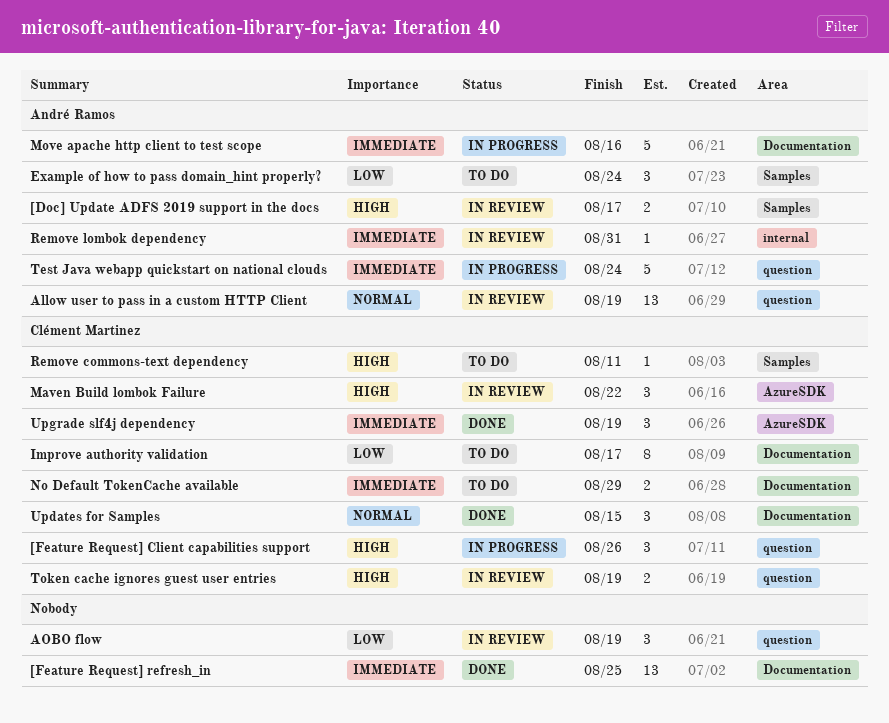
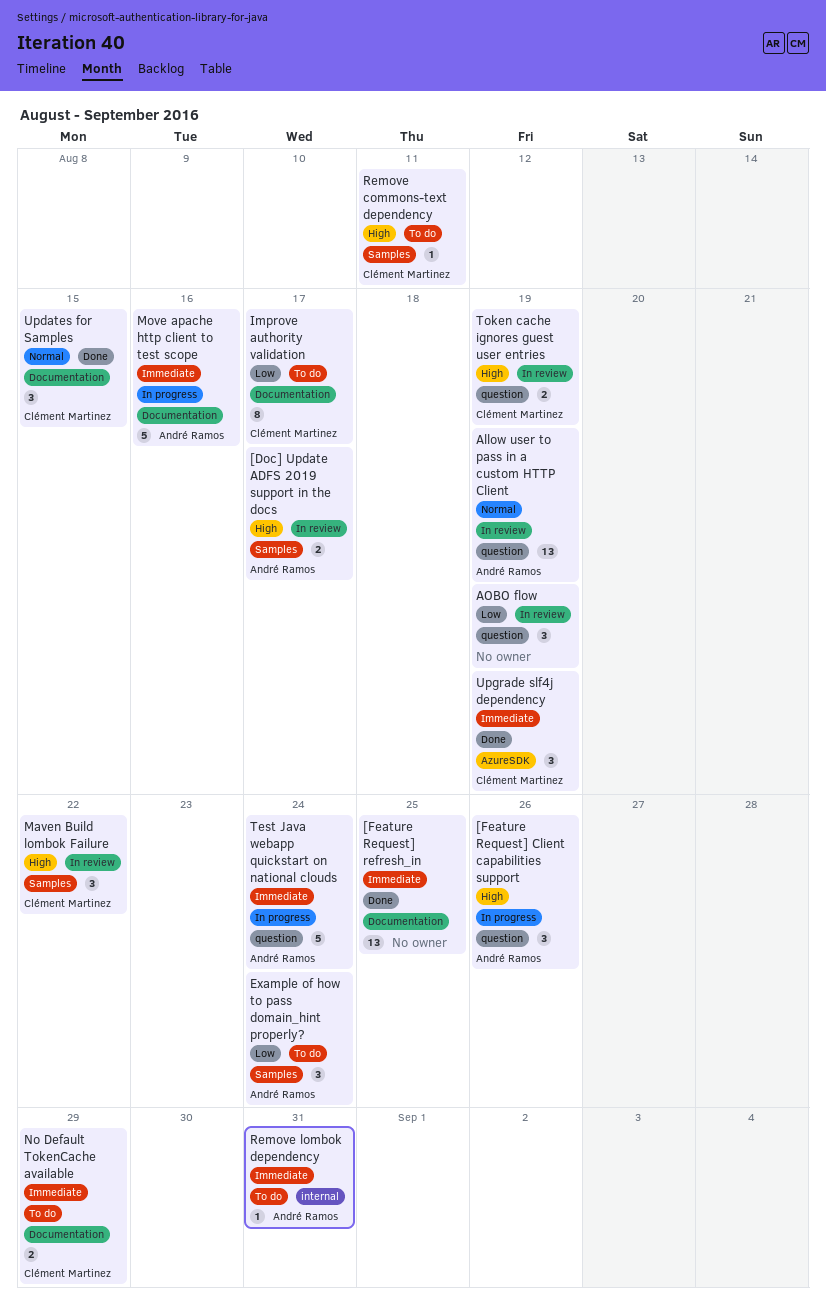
[Feature Request] Client capabilities support, owner: Clément Martinez -> André Ramos
Maven Build lombok Failure, label: AzureSDK -> Samples
Remove lombok dependency, status: In review -> To do

